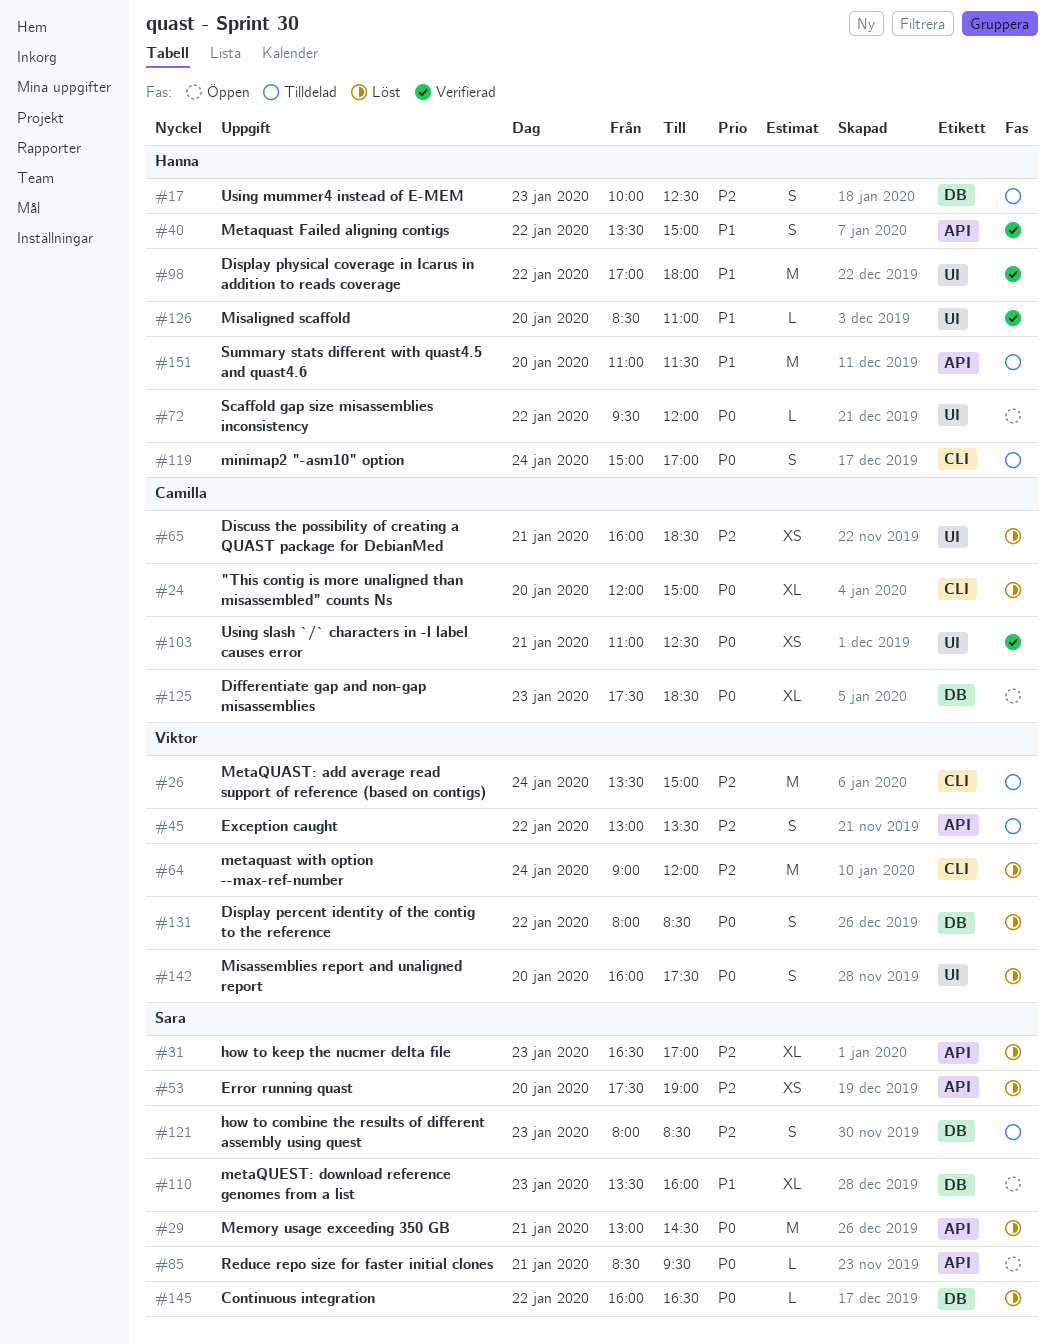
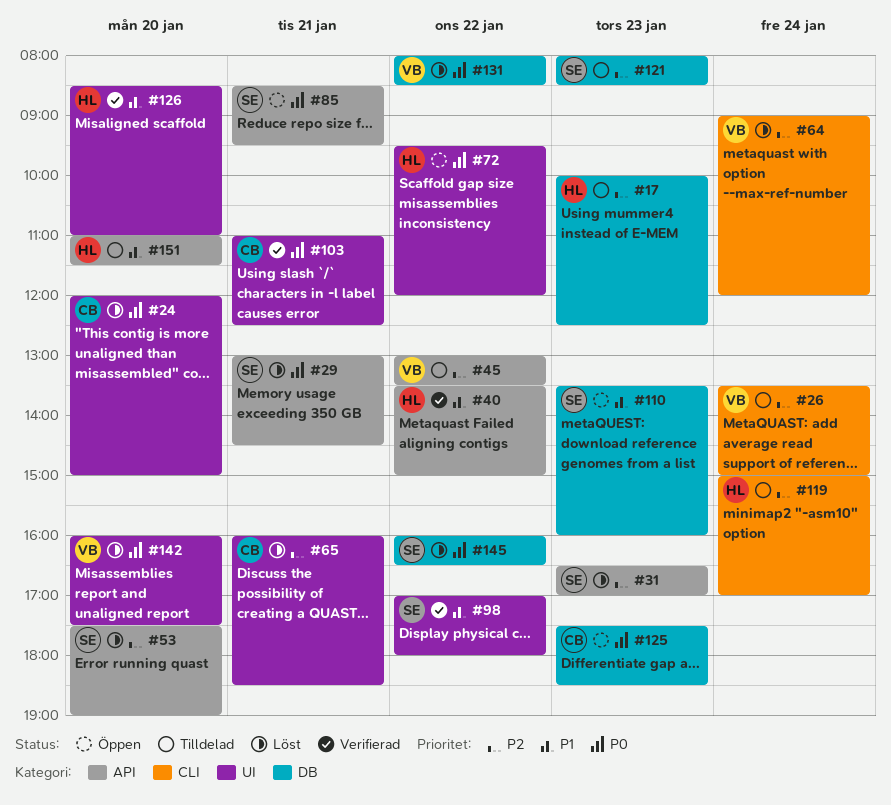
#24, label: CLI -> UI
#98, owner: Hanna -> Sara
#119, priority: P0 -> P2

